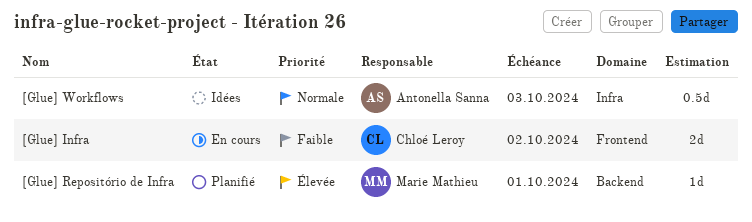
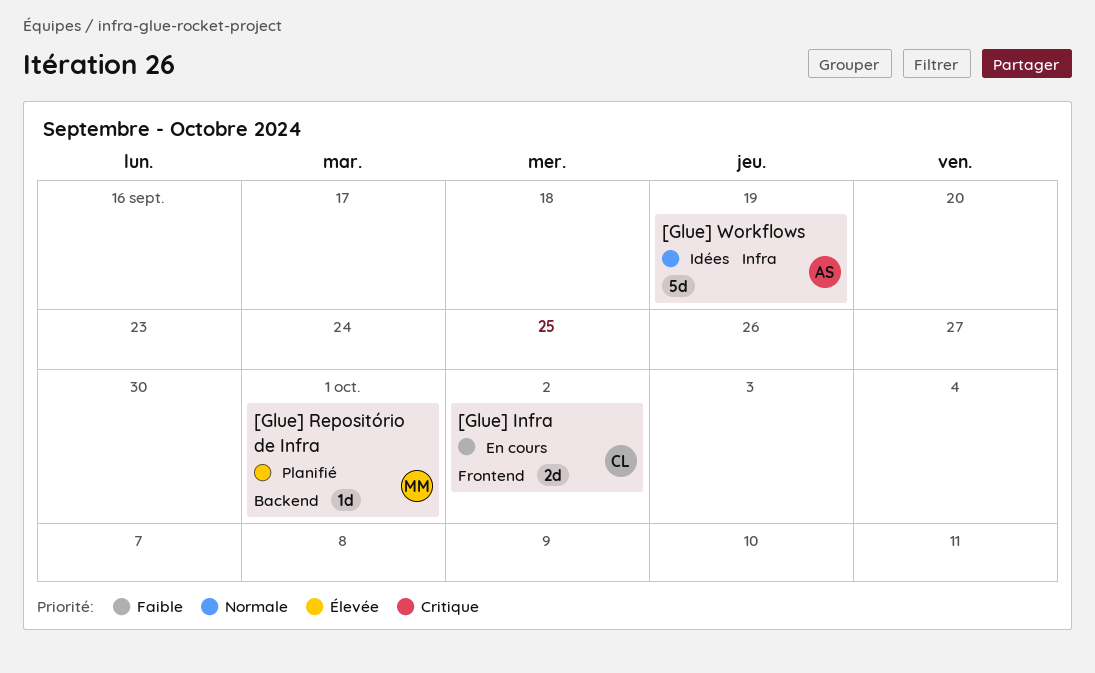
[Glue] Workflows, estimate: 0.5d -> 5d
[Glue] Workflows, due: Oct 3 -> Sep 19

